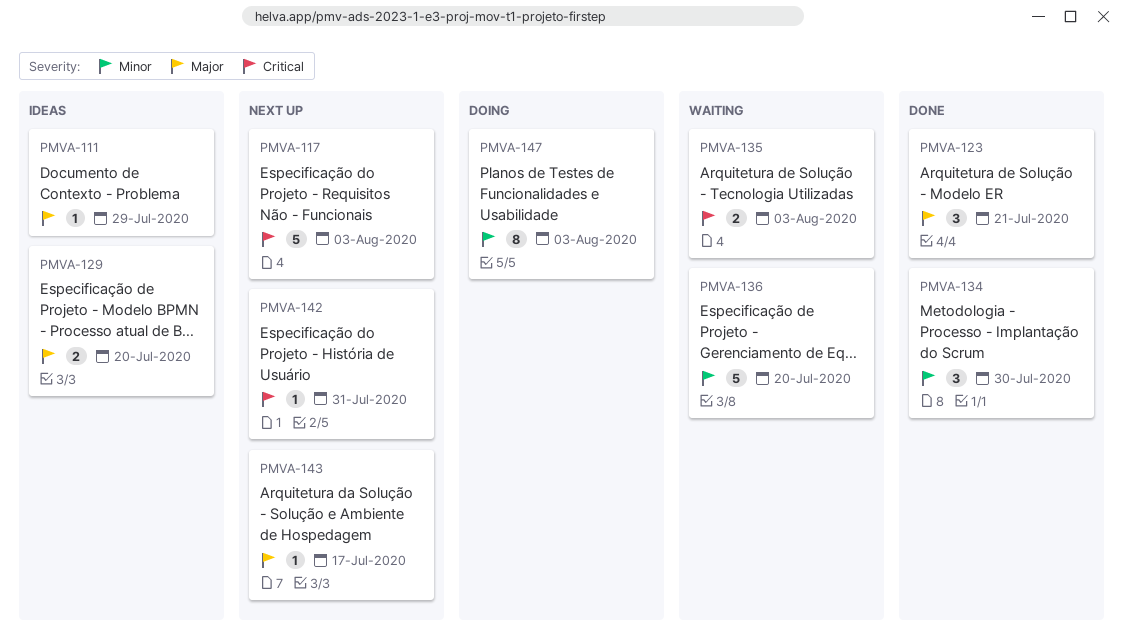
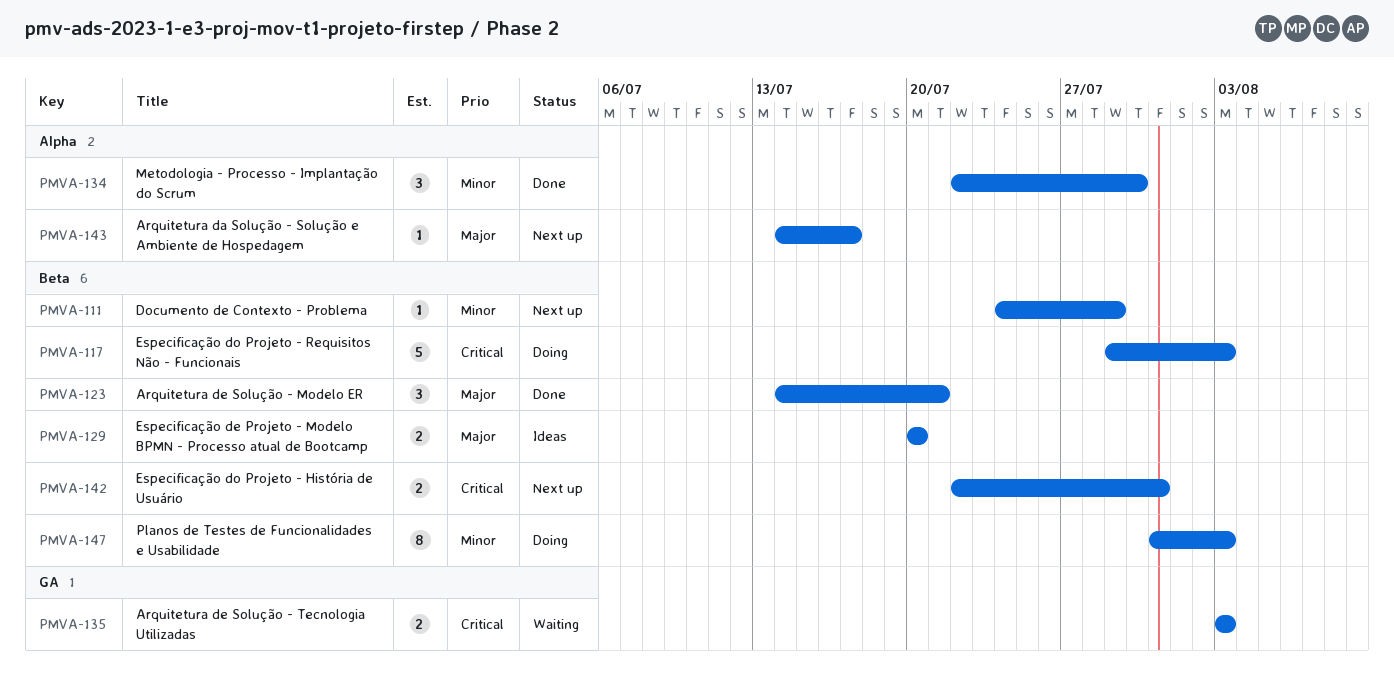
PMVA-111, status: Ideas -> Next up
PMVA-111, priority: Major -> Minor
PMVA-117, status: Next up -> Doing
PMVA-136: present -> none
PMVA-142, estimate: 1 -> 2

